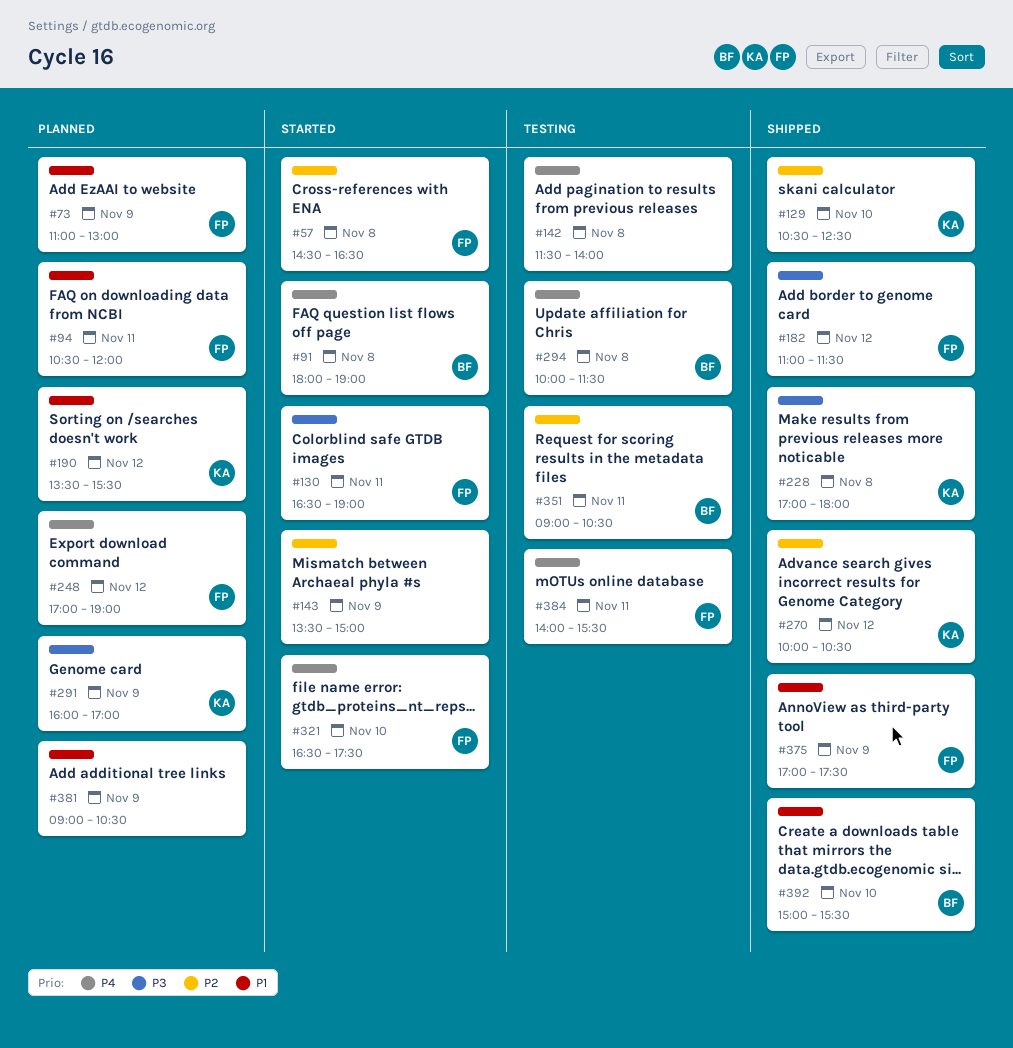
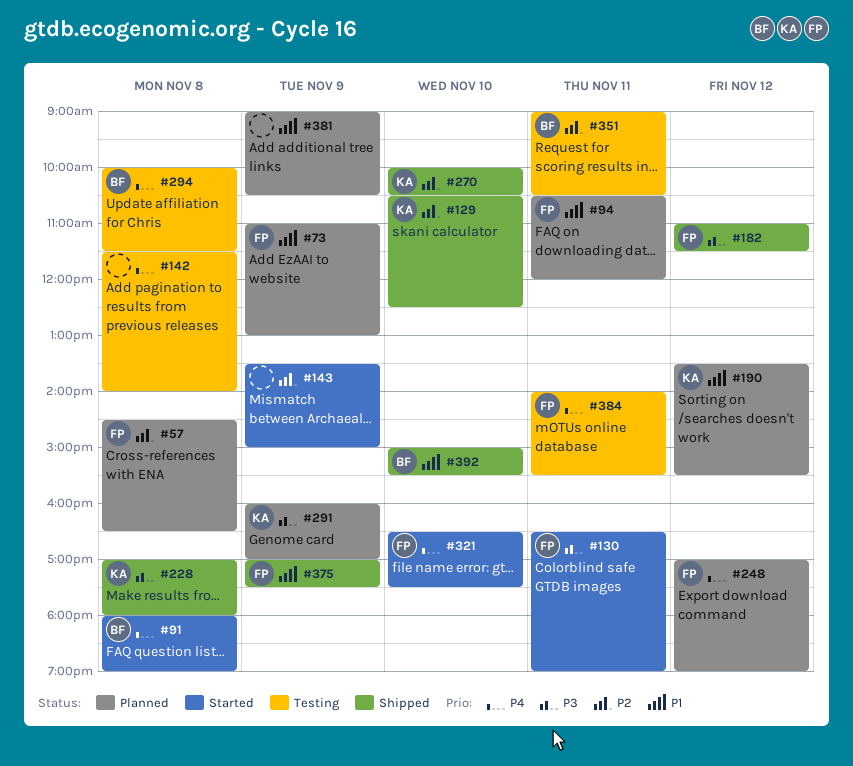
#57, status: Started -> Planned
#270, day: Nov 12 -> Nov 10

